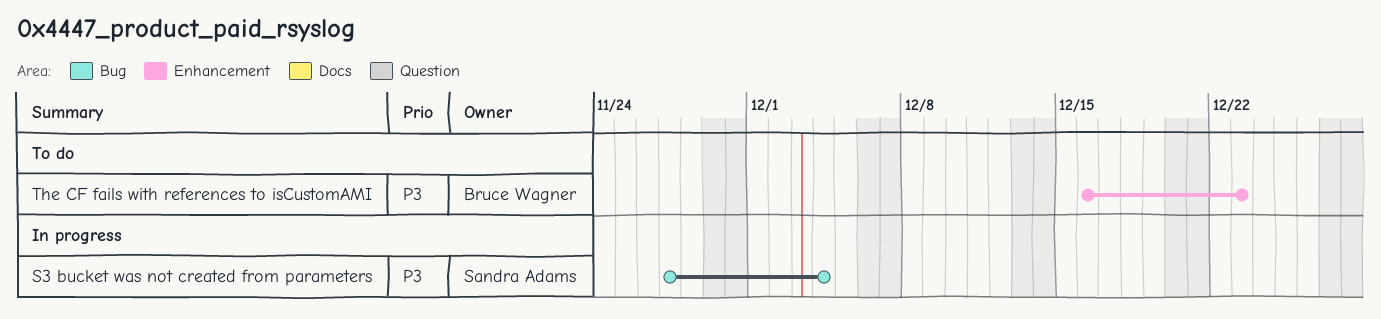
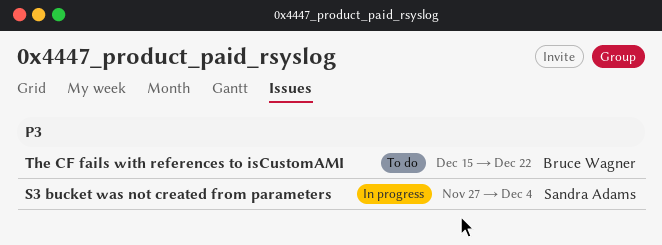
The CF fails with references to isCustomAMI, start: Dec 16 -> Dec 15
The CF fails with references to isCustomAMI, due: Dec 23 -> Dec 22

